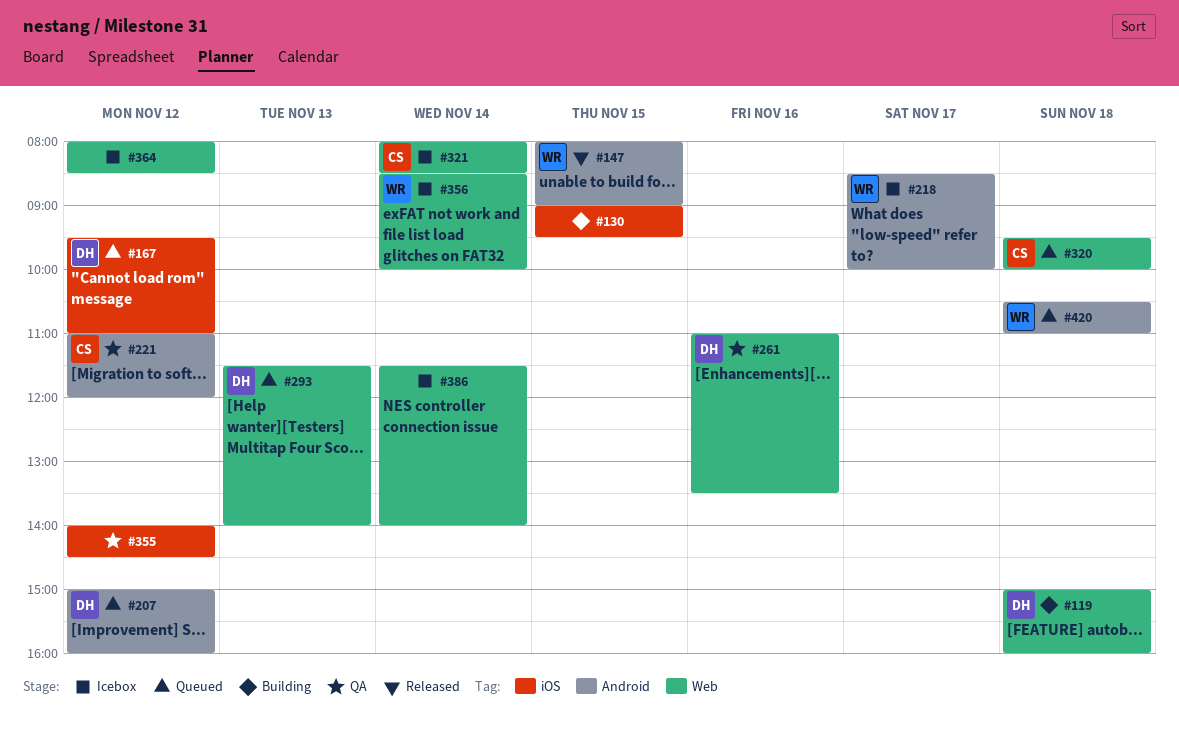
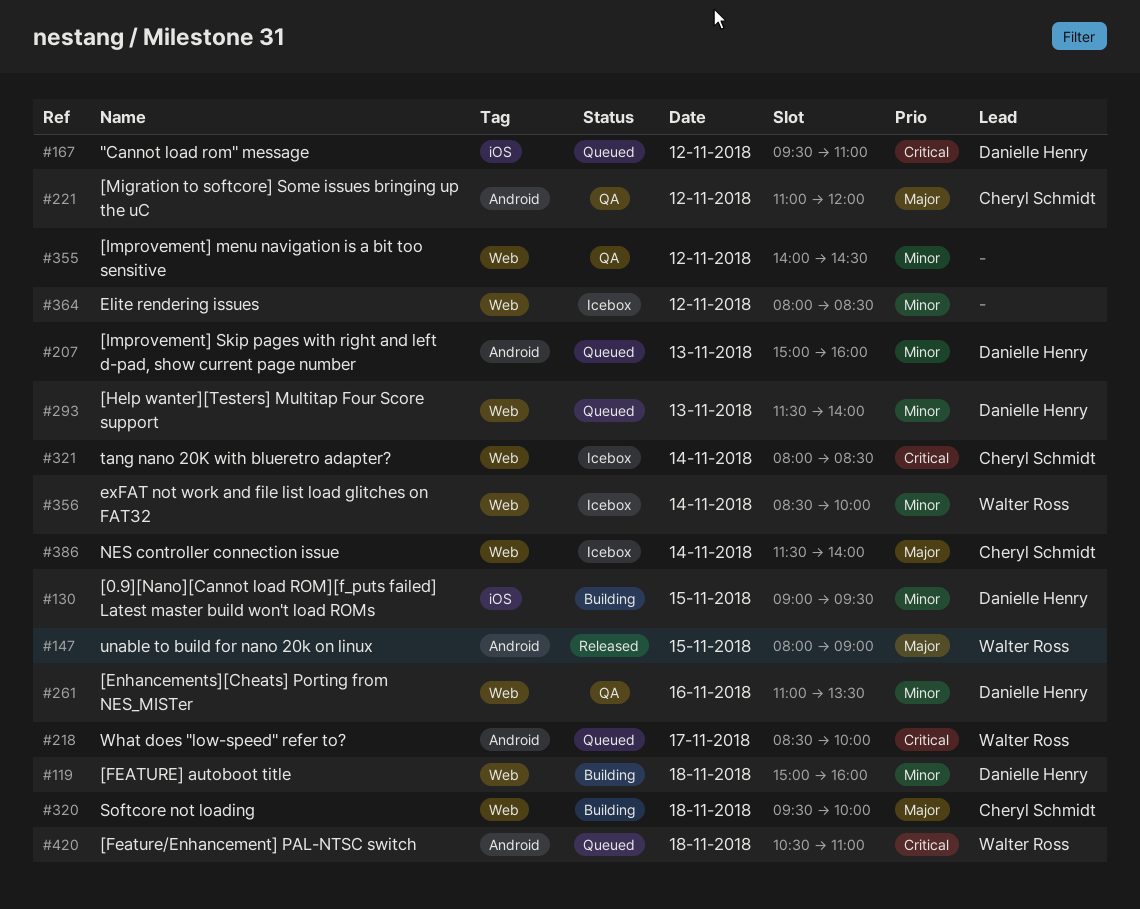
#130, owner: none -> Danielle Henry
#207, day: Nov 12 -> Nov 13
#218, status: Icebox -> Queued
#320, status: Queued -> Building
#355, label: iOS -> Web
#386, owner: none -> Cheryl Schmidt

